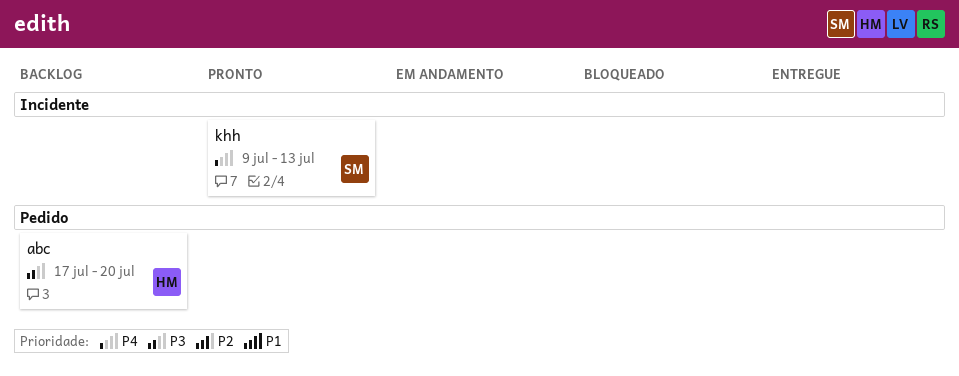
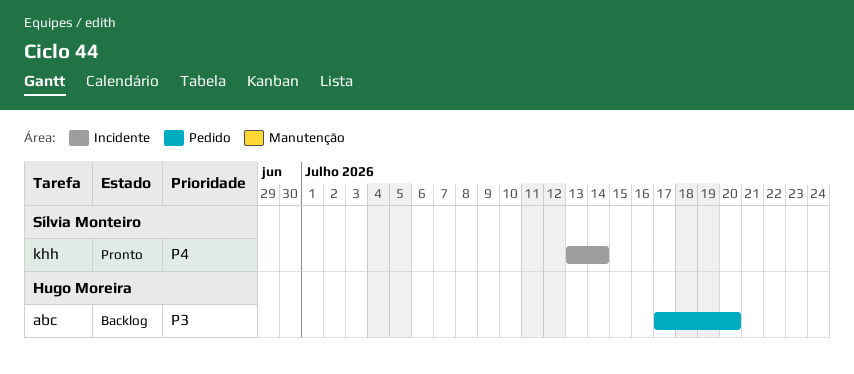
khh, start: Jul 9 -> Jul 13
khh, due: Jul 13 -> Jul 14

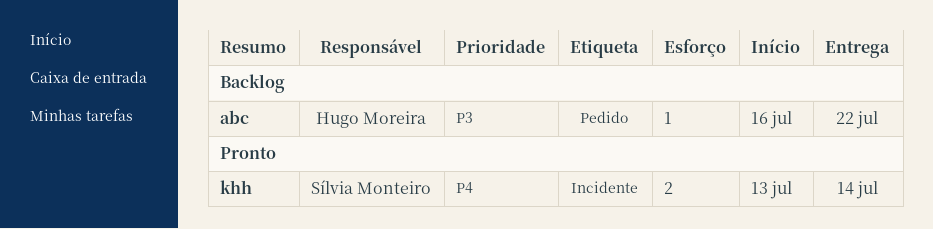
abc, start: Jul 17 -> Jul 16
abc, due: Jul 20 -> Jul 22

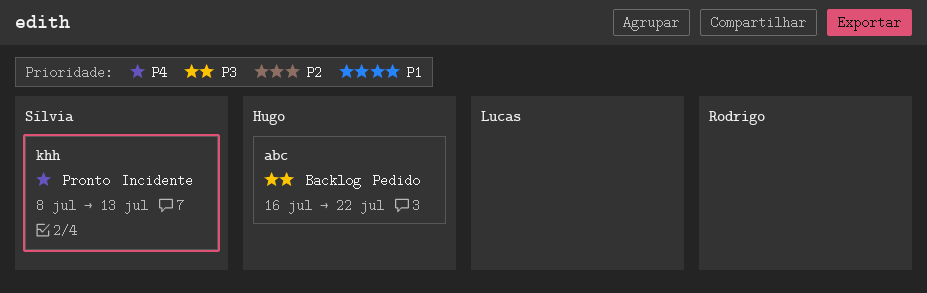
khh, start: Jul 13 -> Jul 8
khh, due: Jul 14 -> Jul 13

